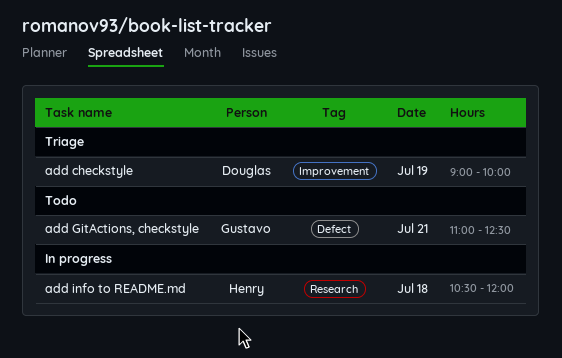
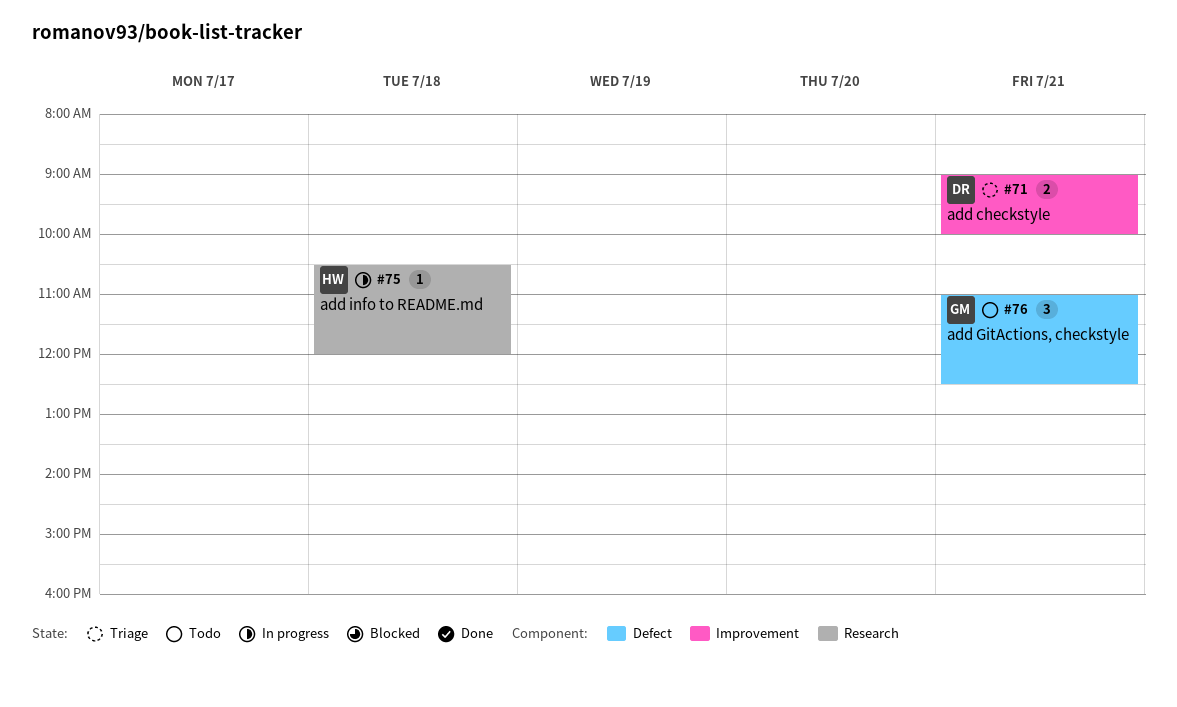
add checkstyle, day: Jul 19 -> Jul 21

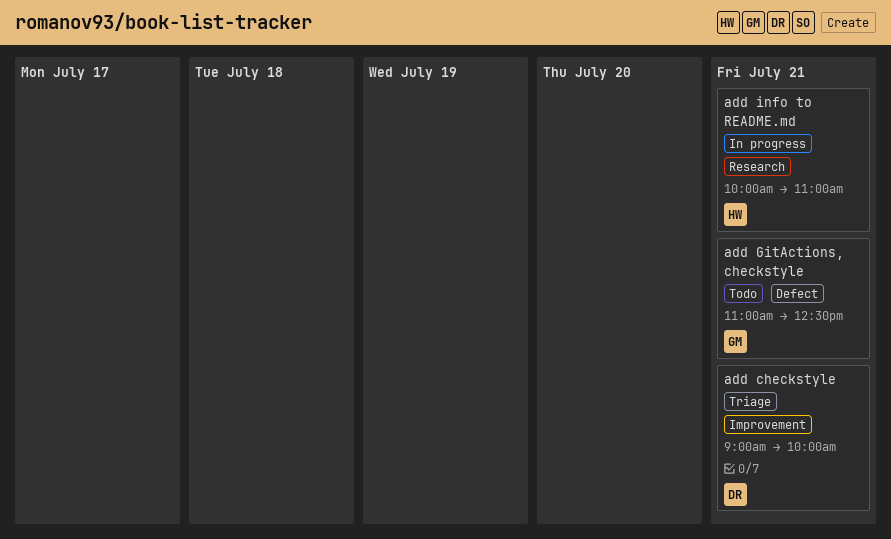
add info to README.md, day: Jul 18 -> Jul 21
add info to README.md, begins: 10:30 -> 10:00
add info to README.md, ends: 12:00 -> 11:00

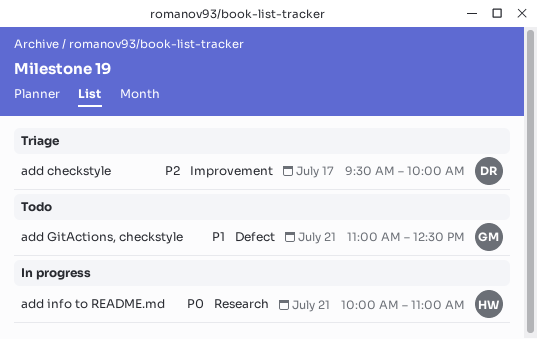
add checkstyle, day: Jul 21 -> Jul 17
add checkstyle, begins: 09:00 -> 09:30

